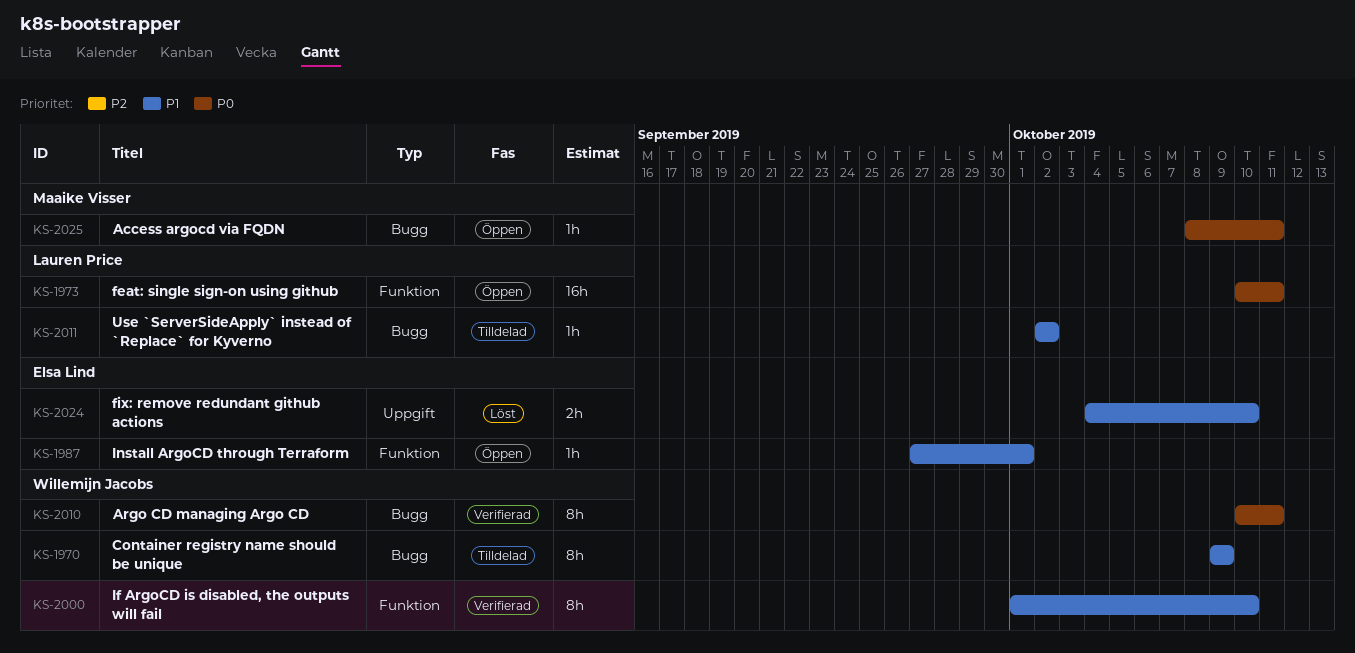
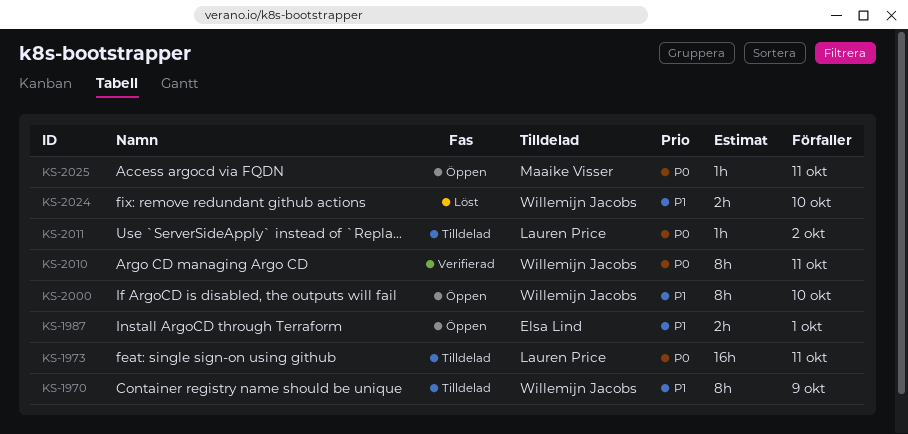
KS-1973, status: Öppen -> Tilldelad
KS-1987, estimate: 1h -> 2h
KS-2000, status: Verifierad -> Öppen
KS-2011, priority: P1 -> P0
KS-2024, owner: Elsa Lind -> Willemijn Jacobs

